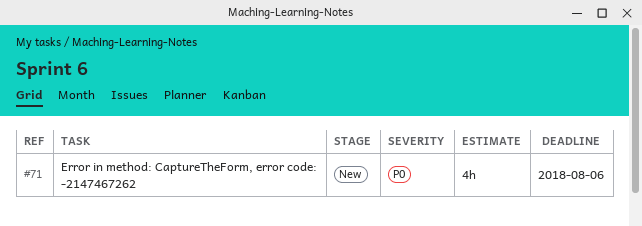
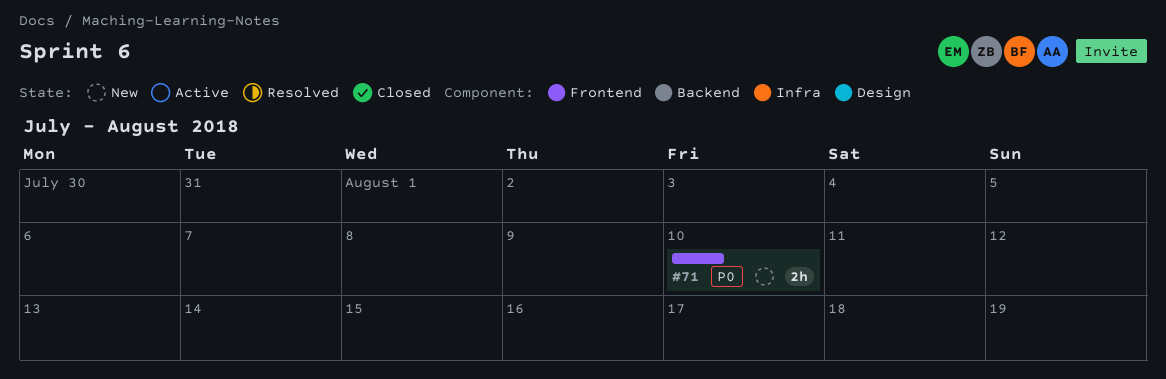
#71, estimate: 4h -> 2h
#71, due: Aug 6 -> Aug 10

